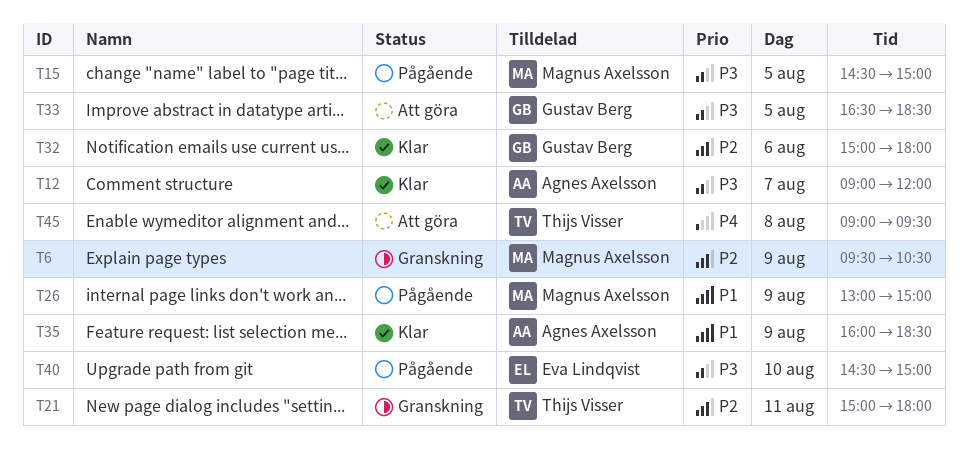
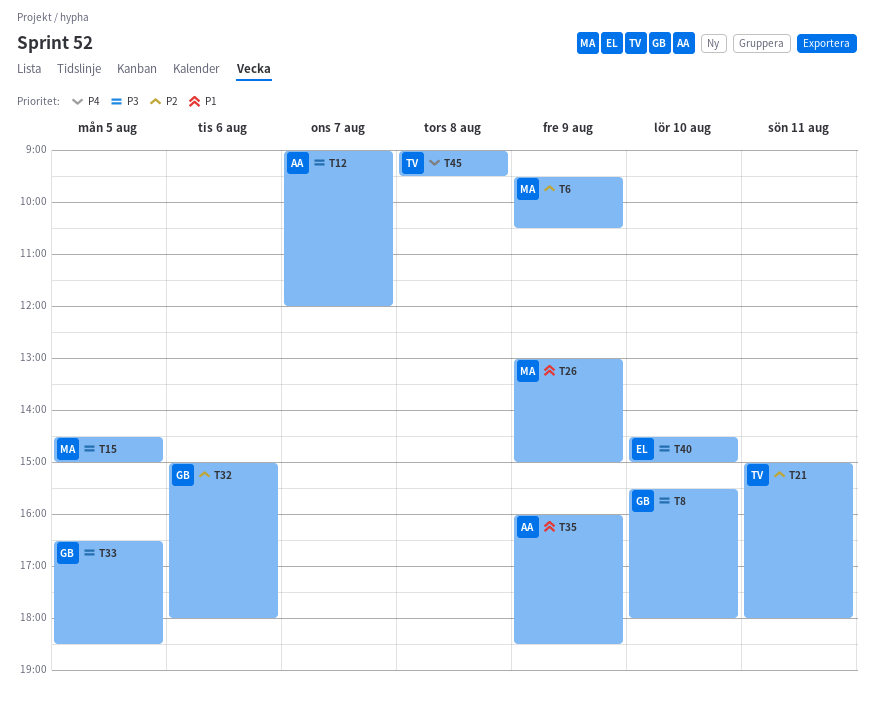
T8: none -> present

